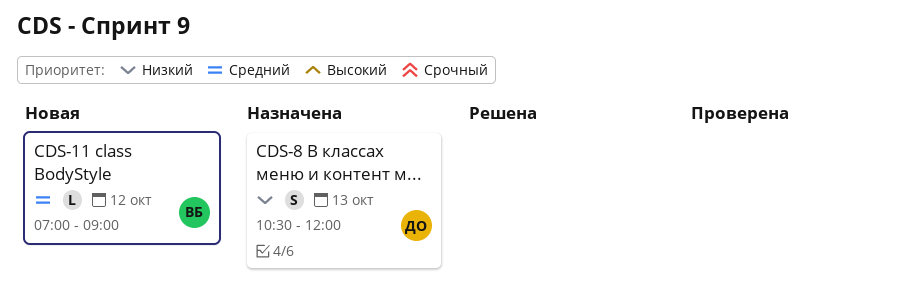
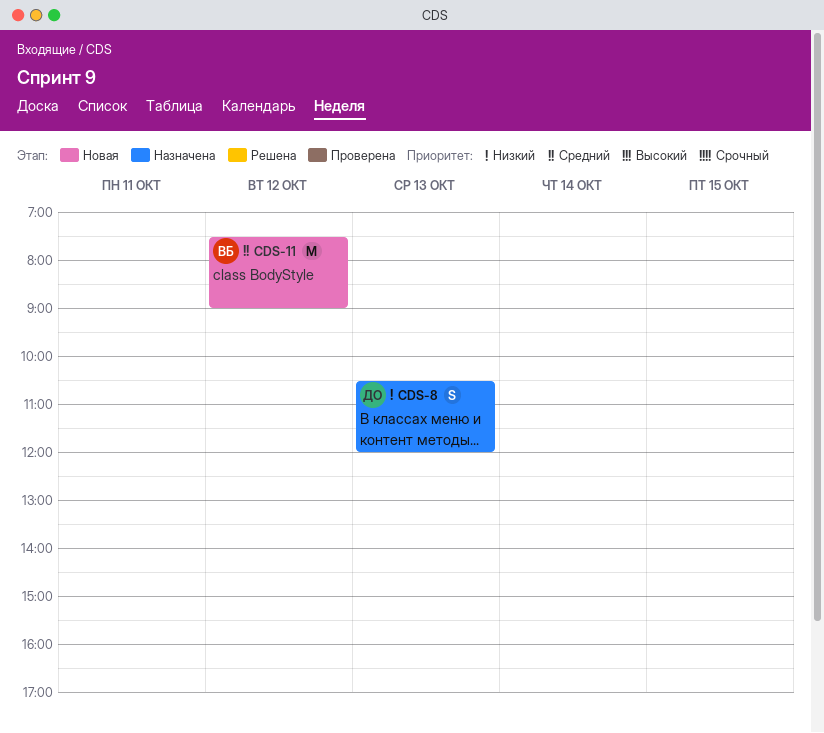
CDS-11, estimate: L -> M
CDS-11, begins: 07:00 -> 07:30

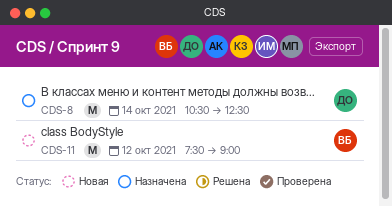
CDS-8, estimate: S -> M
CDS-8, day: Oct 13 -> Oct 14
CDS-8, ends: 12:00 -> 12:30

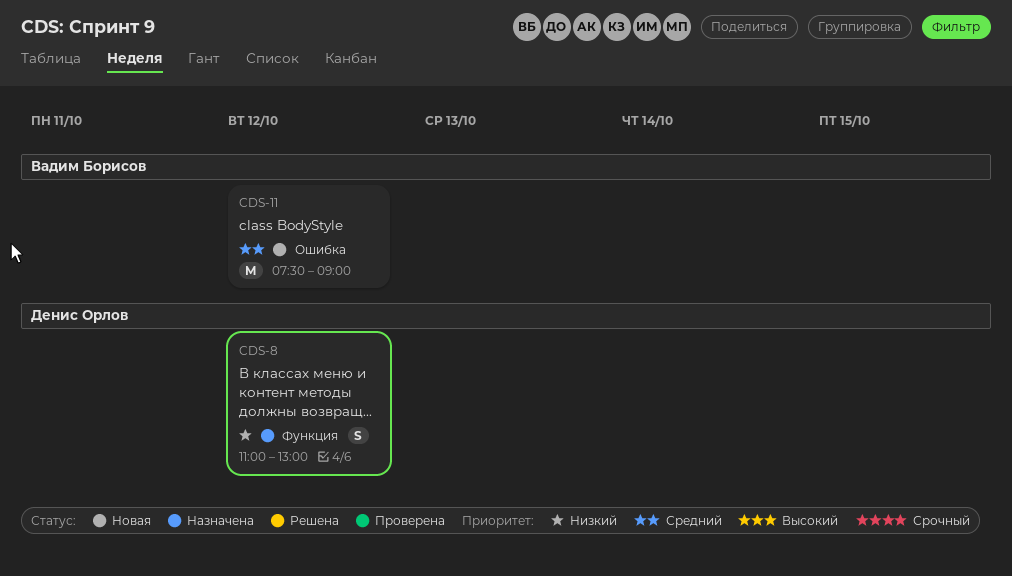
CDS-8, estimate: M -> S
CDS-8, day: Oct 14 -> Oct 12
CDS-8, begins: 10:30 -> 11:00
CDS-8, ends: 12:30 -> 13:00

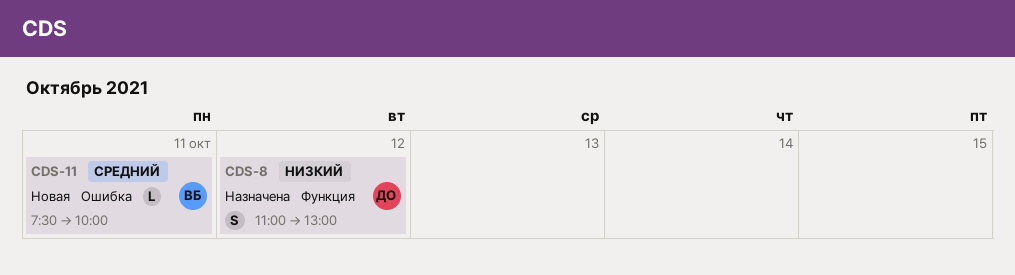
CDS-11, estimate: M -> L
CDS-11, day: Oct 12 -> Oct 11
CDS-11, ends: 09:00 -> 10:00

